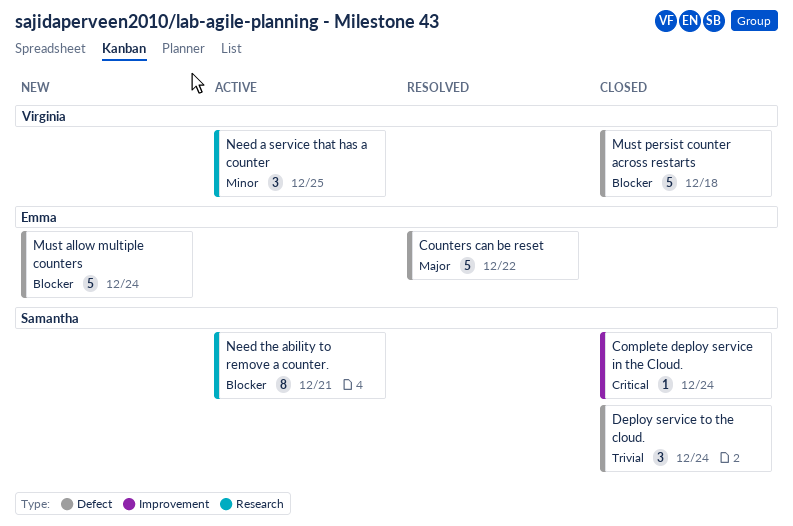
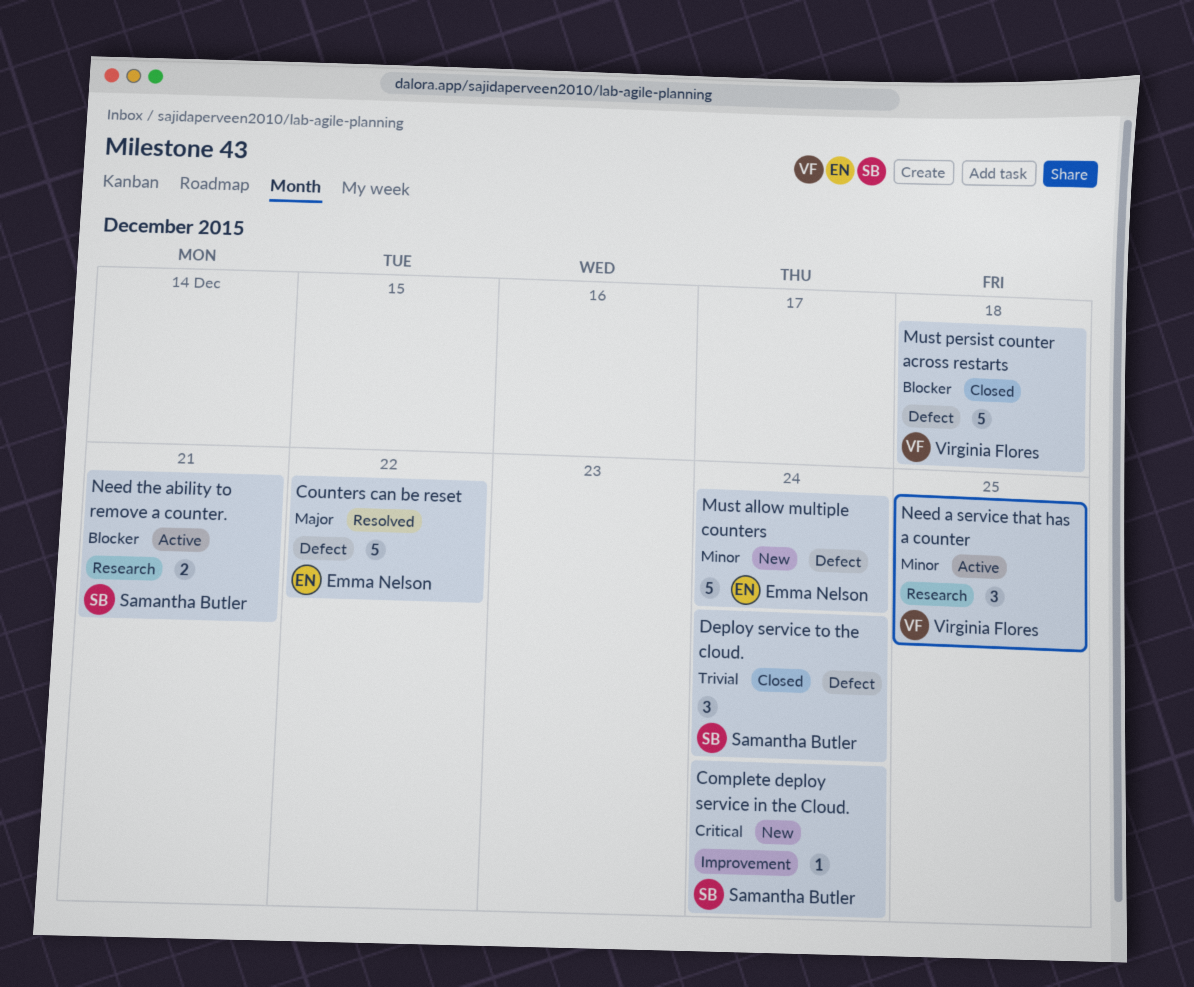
Complete deploy service in the Cloud., status: Closed -> New
Must allow multiple counters, priority: Blocker -> Minor
Need the ability to remove a counter., estimate: 8 -> 2

